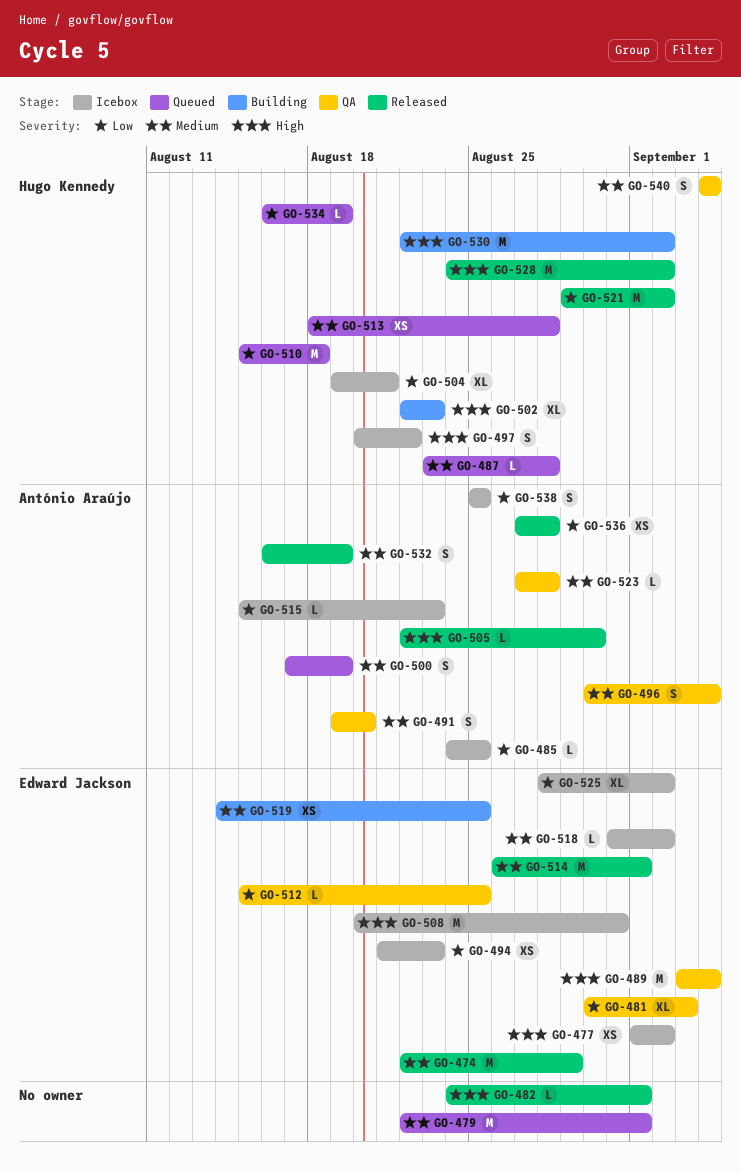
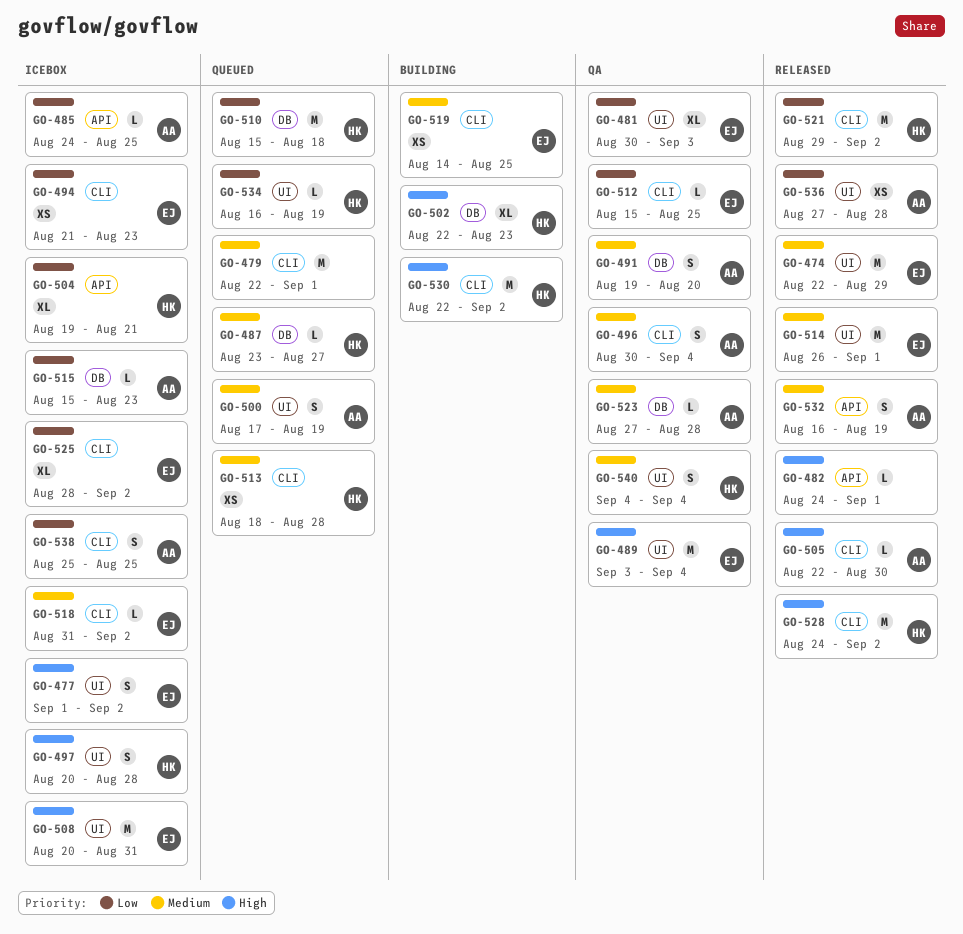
GO-477, estimate: XS -> S
GO-487, due: Aug 28 -> Aug 27
GO-497, due: Aug 22 -> Aug 28

